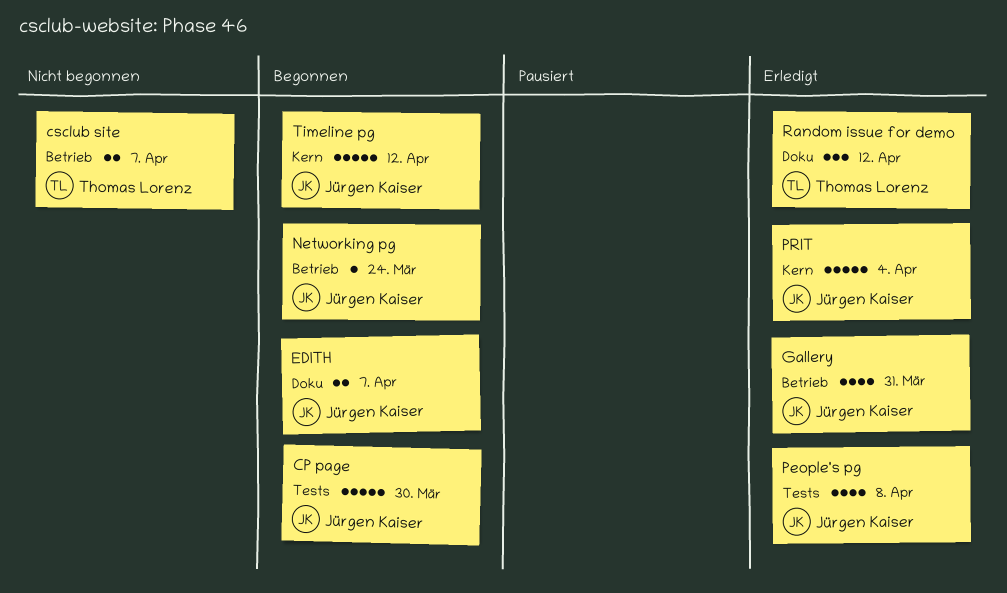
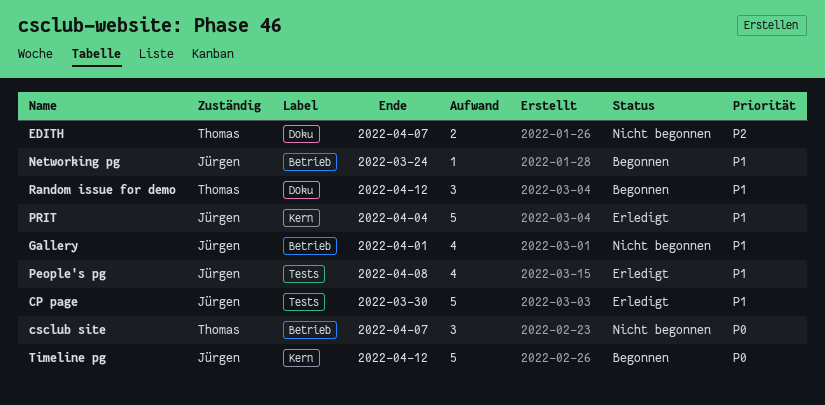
CP page, status: Begonnen -> Erledigt
csclub site, estimate: 2 -> 3
EDITH, status: Begonnen -> Nicht begonnen
EDITH, owner: Jürgen Kaiser -> Thomas Lorenz
Gallery, status: Erledigt -> Nicht begonnen
Gallery, due: Mar 31 -> Apr 1
Random issue for demo, status: Erledigt -> Begonnen

